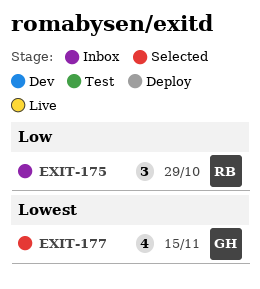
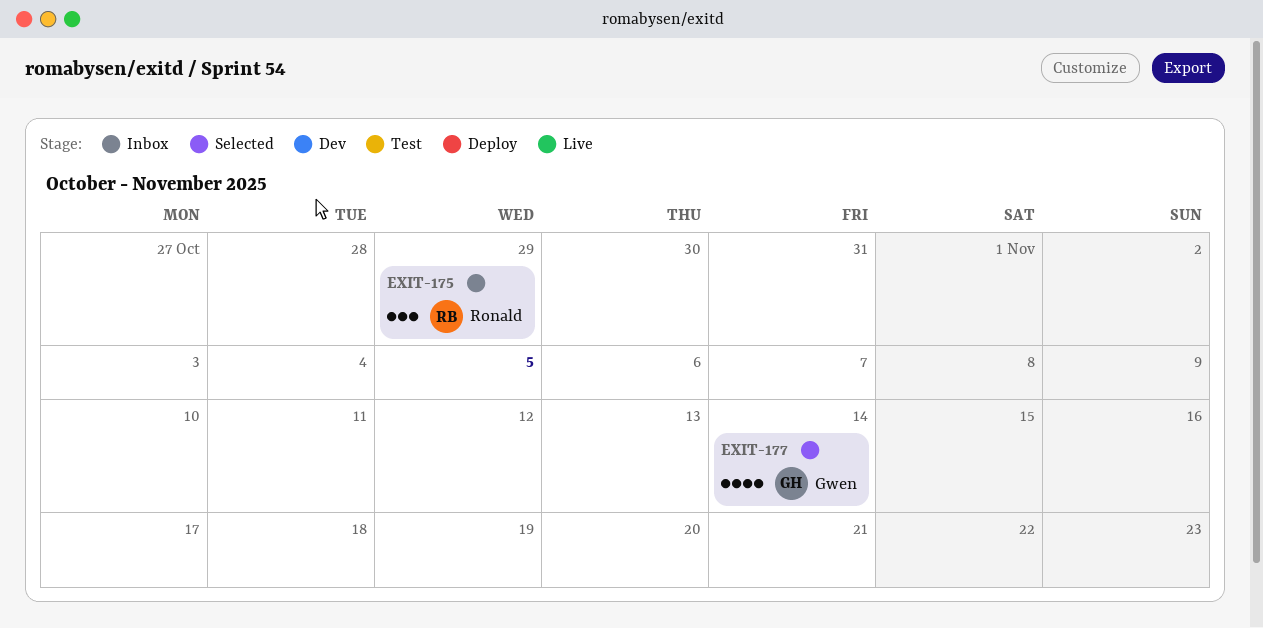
EXIT-177, due: Nov 15 -> Nov 14

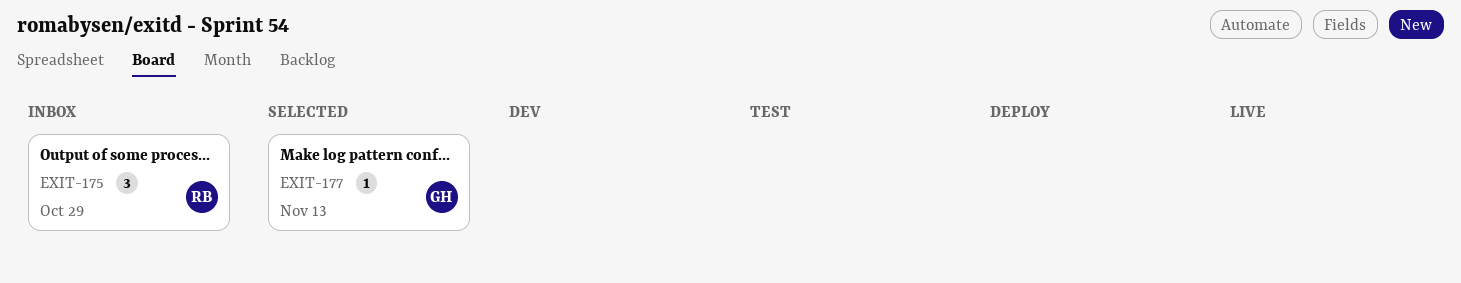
EXIT-177, estimate: 4 -> 1
EXIT-177, due: Nov 14 -> Nov 13

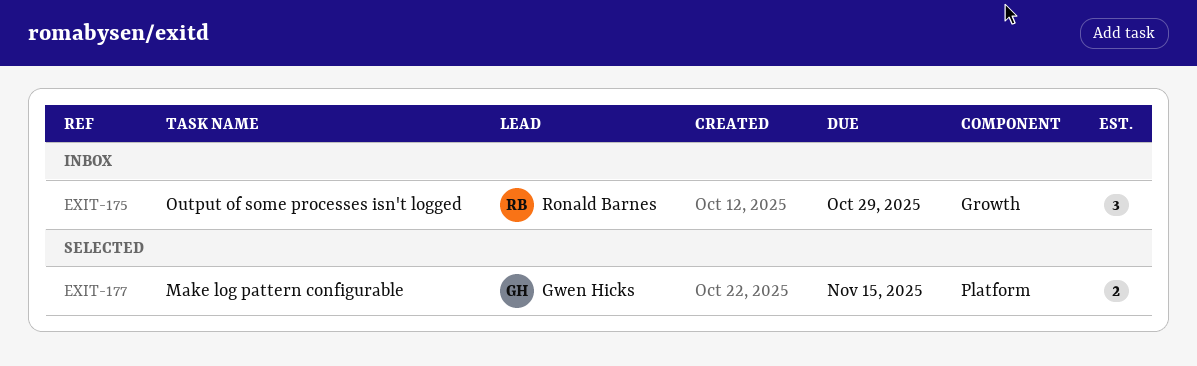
EXIT-177, estimate: 1 -> 2
EXIT-177, due: Nov 13 -> Nov 15

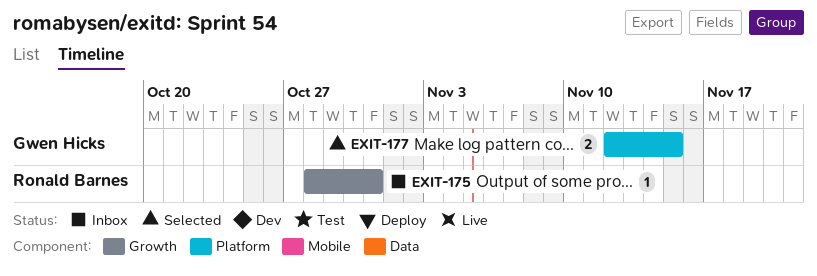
EXIT-175, estimate: 3 -> 1
EXIT-175, due: Oct 29 -> Oct 31

